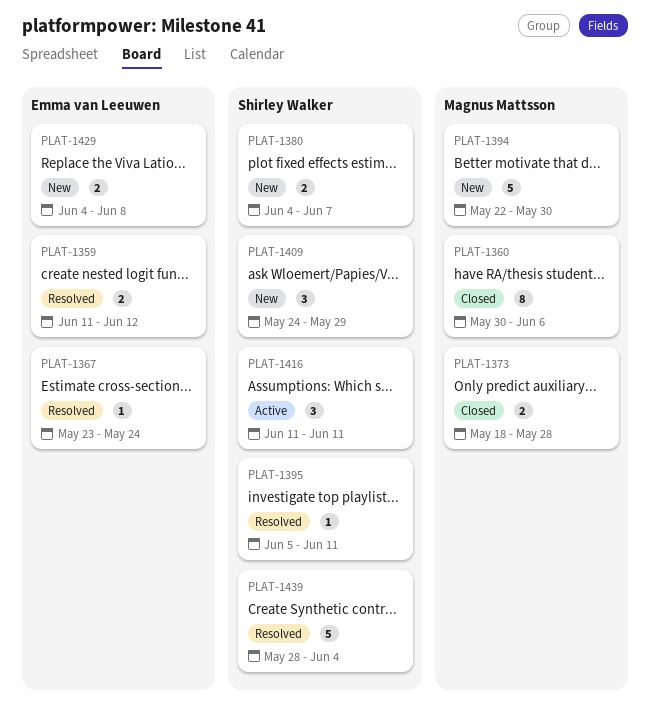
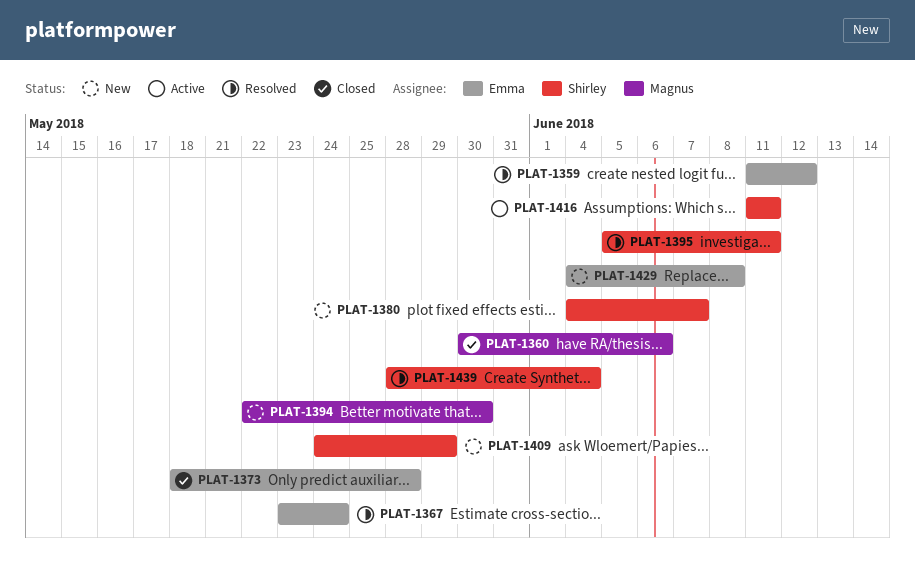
PLAT-1373, owner: Magnus Mattsson -> Emma van Leeuwen

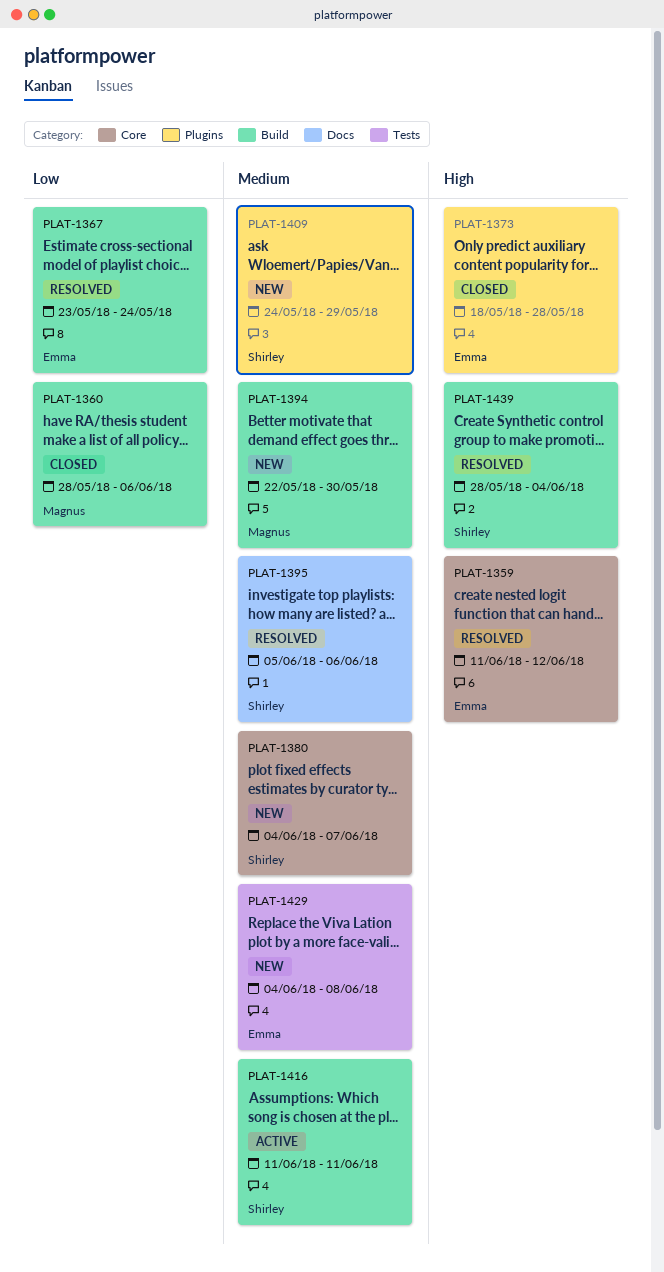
PLAT-1360, start: May 30 -> May 28
PLAT-1395, due: Jun 11 -> Jun 6

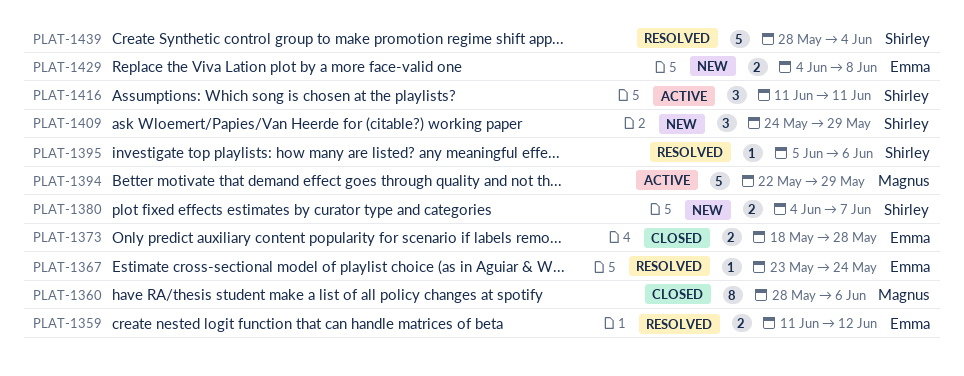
PLAT-1394, status: New -> Active
PLAT-1394, due: May 30 -> May 29

